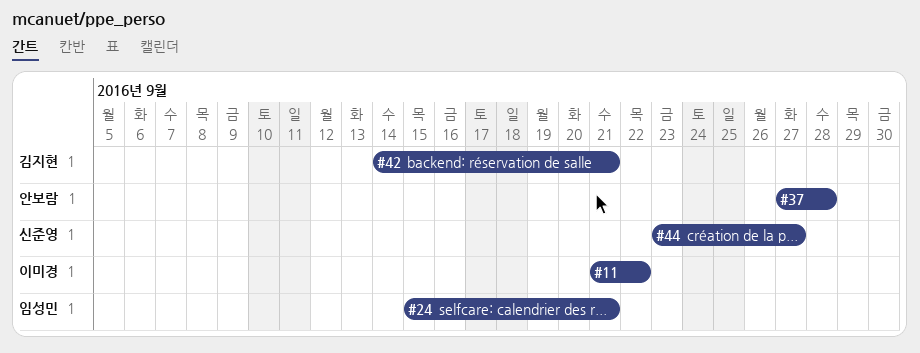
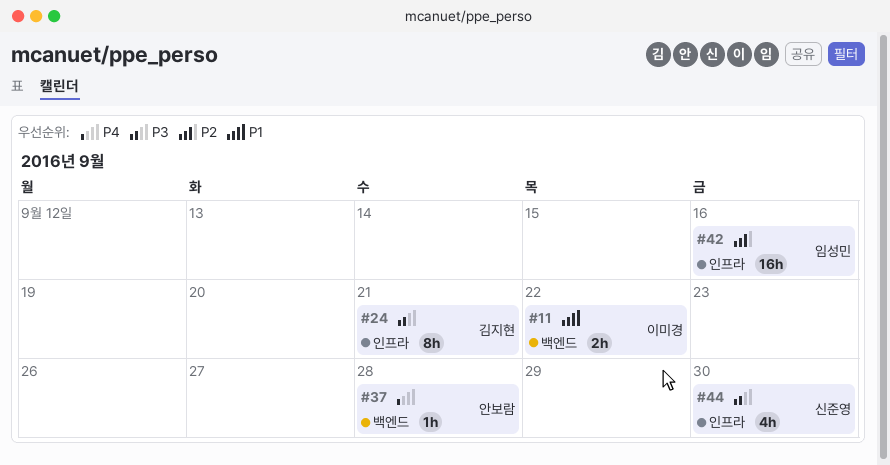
#24, owner: 임성민 -> 김지현
#42, owner: 김지현 -> 임성민
#42, due: Sep 21 -> Sep 16
#44, due: Sep 27 -> Sep 30

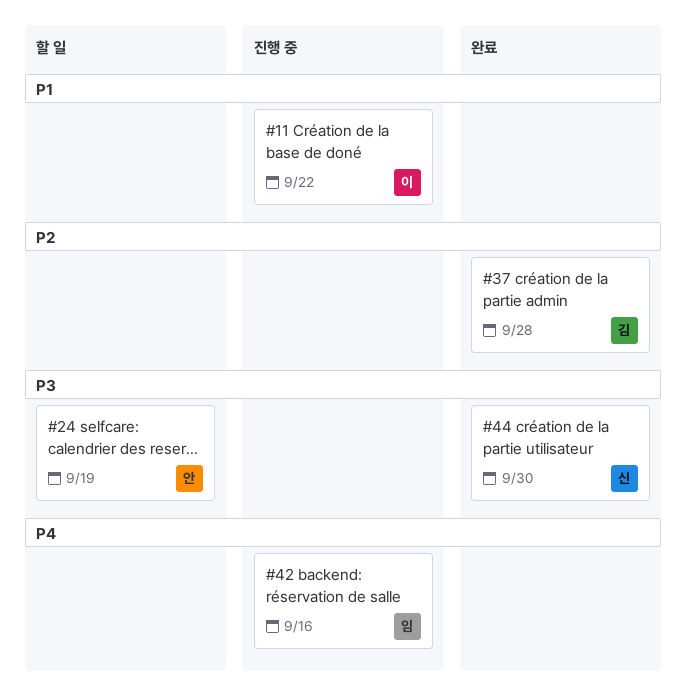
#24, owner: 김지현 -> 안보람
#24, due: Sep 21 -> Sep 19
#37, owner: 안보람 -> 김지현
#37, priority: P4 -> P2
#42, priority: P2 -> P4

